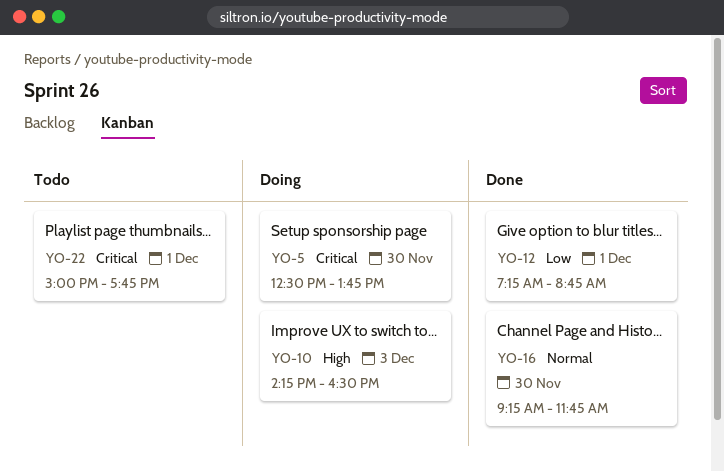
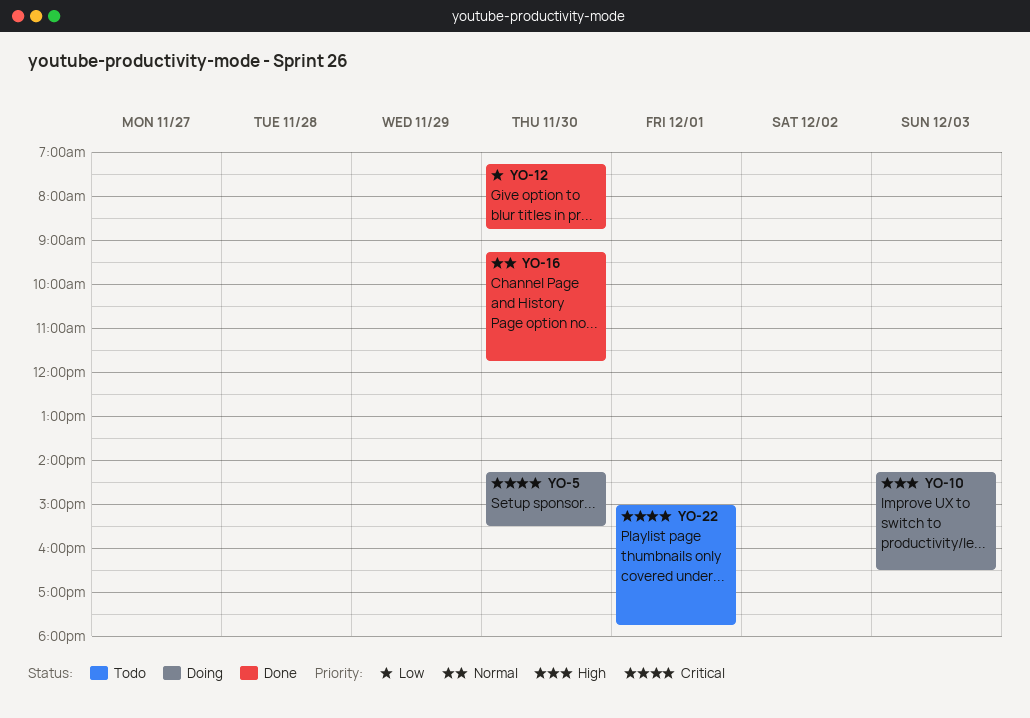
YO-5, begins: 12:30 -> 14:15
YO-5, ends: 13:45 -> 15:30
YO-12, day: Dec 1 -> Nov 30

